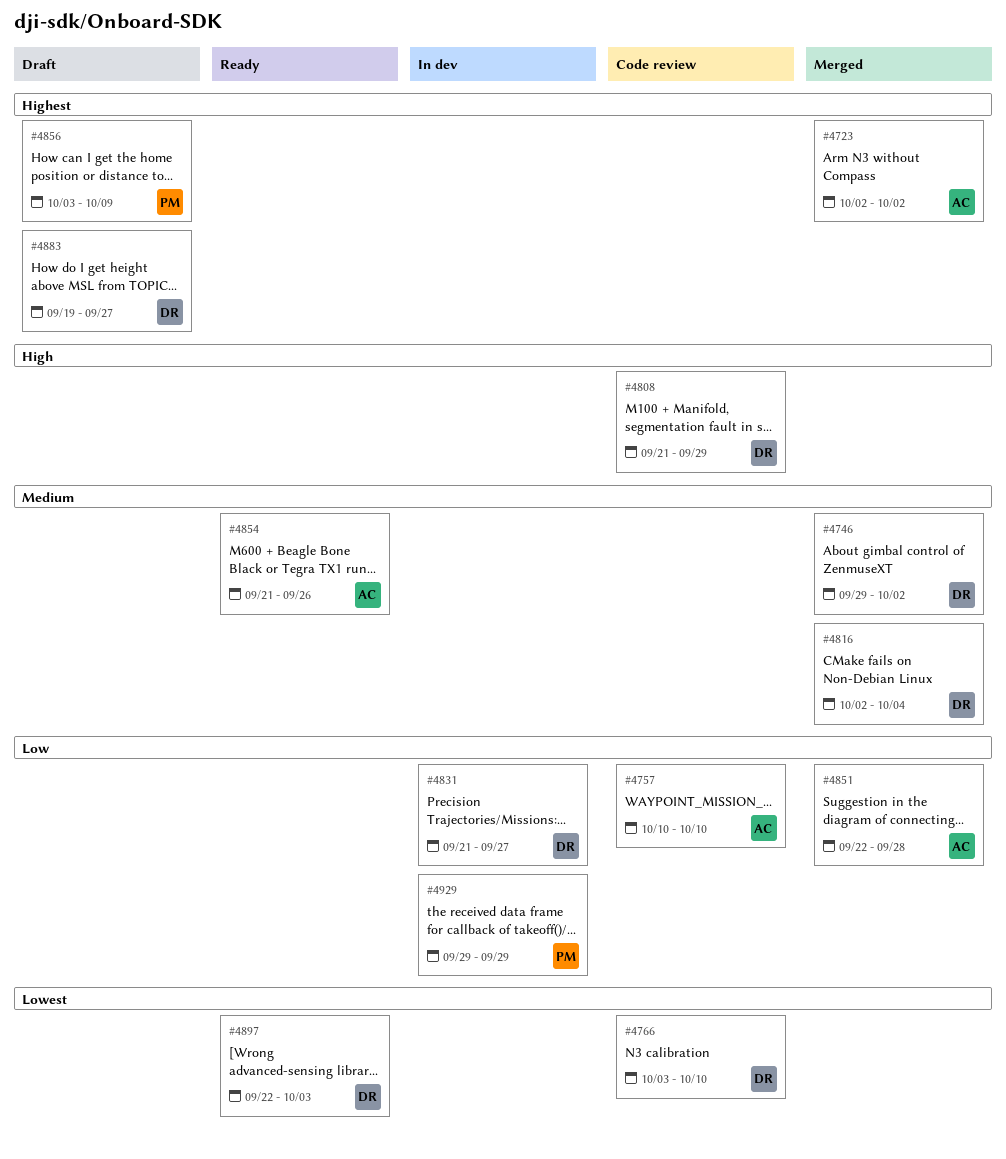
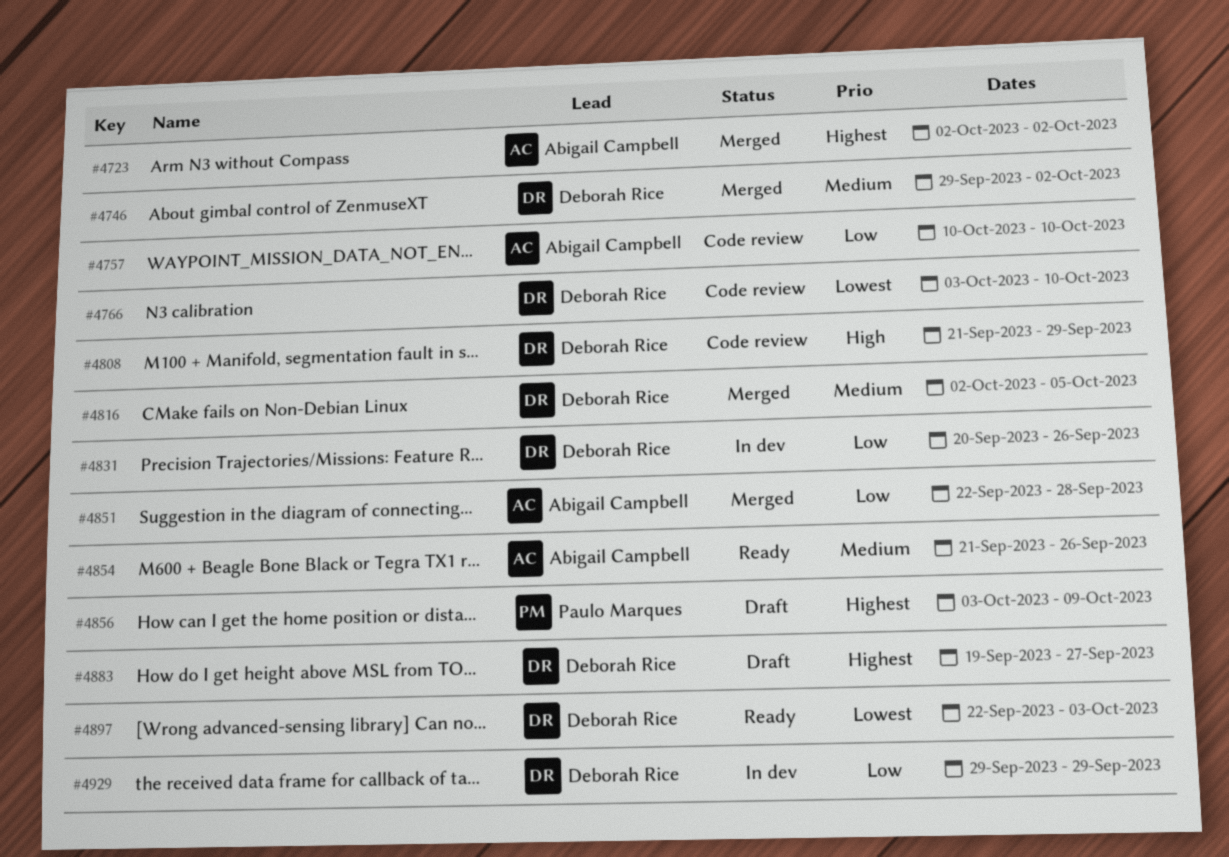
#4816, due: Oct 4 -> Oct 5
#4831, start: Sep 21 -> Sep 20
#4831, due: Sep 27 -> Sep 26
#4929, owner: Paulo Marques -> Deborah Rice

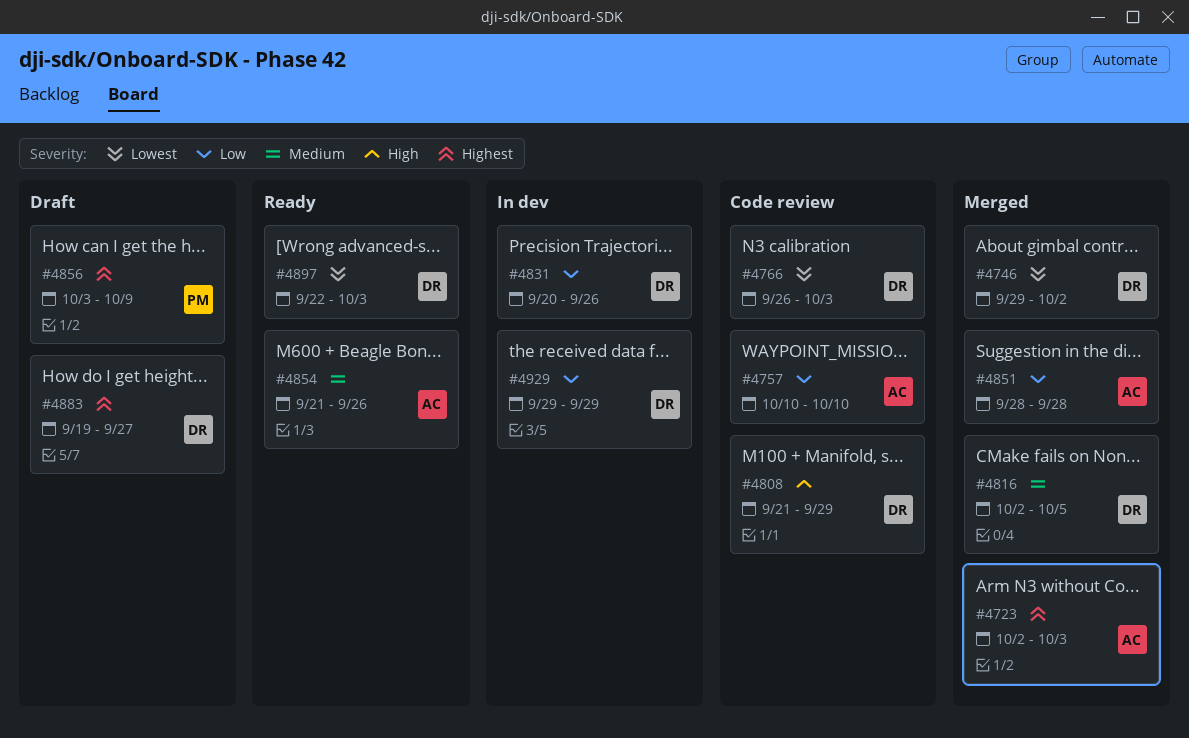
#4723, due: Oct 2 -> Oct 3
#4746, priority: Medium -> Lowest
#4766, start: Oct 3 -> Sep 26
#4766, due: Oct 10 -> Oct 3
#4851, start: Sep 22 -> Sep 28

